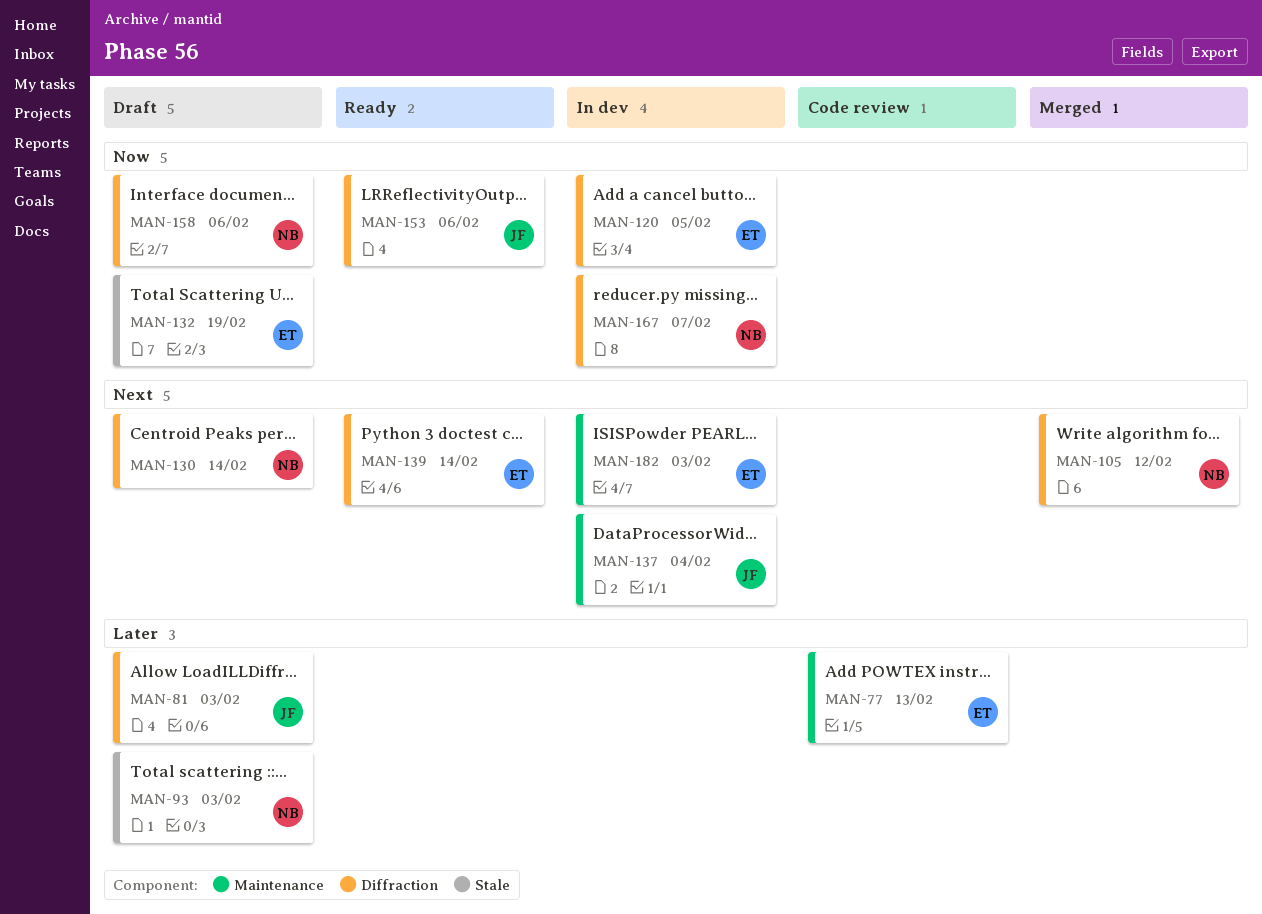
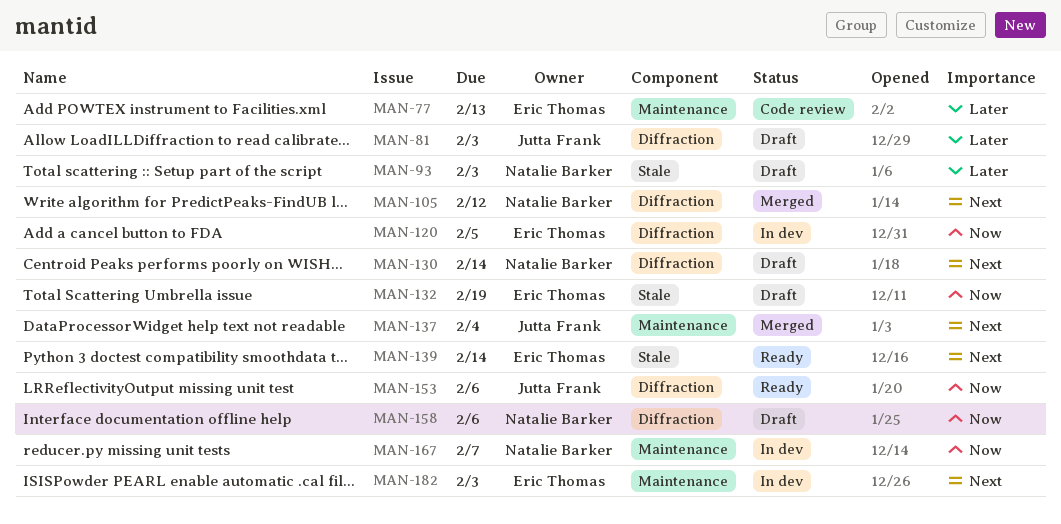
MAN-137, status: In dev -> Merged
MAN-139, label: Diffraction -> Stale
MAN-167, label: Diffraction -> Maintenance

